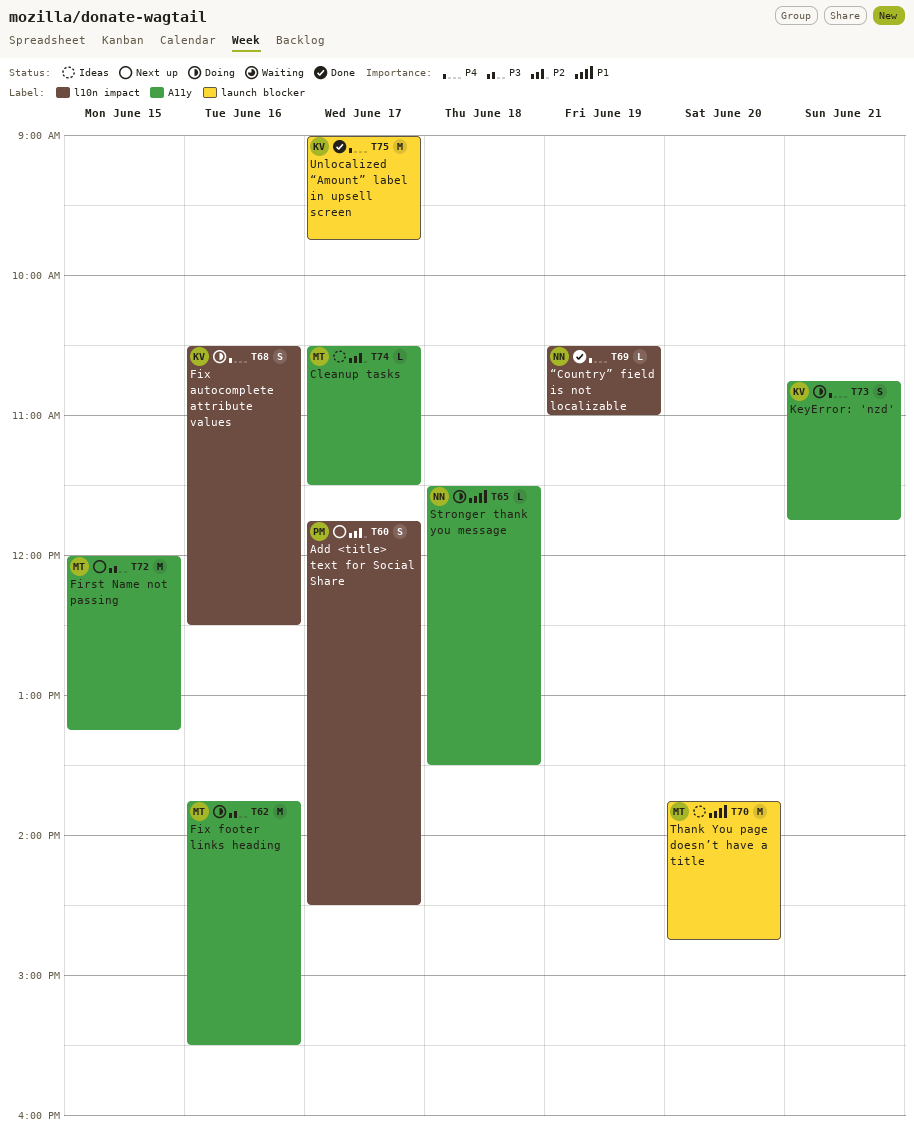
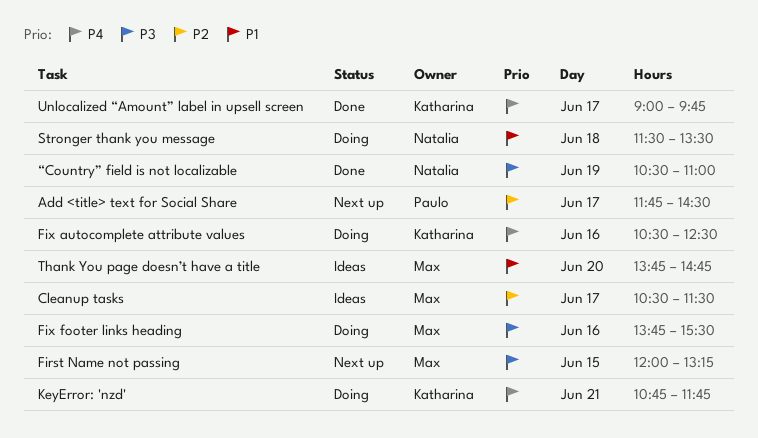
“Country” field is not localizable, priority: P4 -> P3

